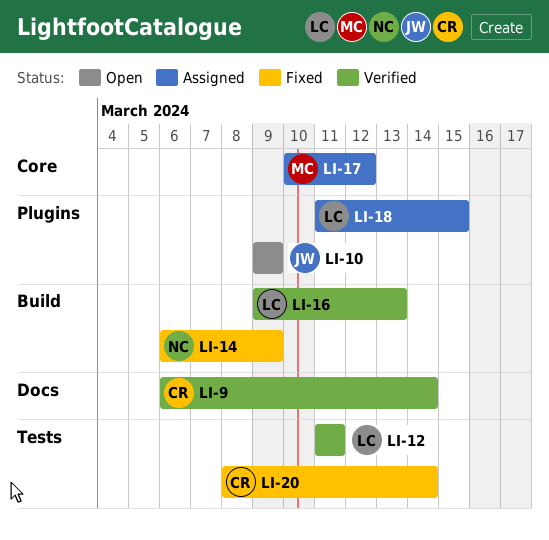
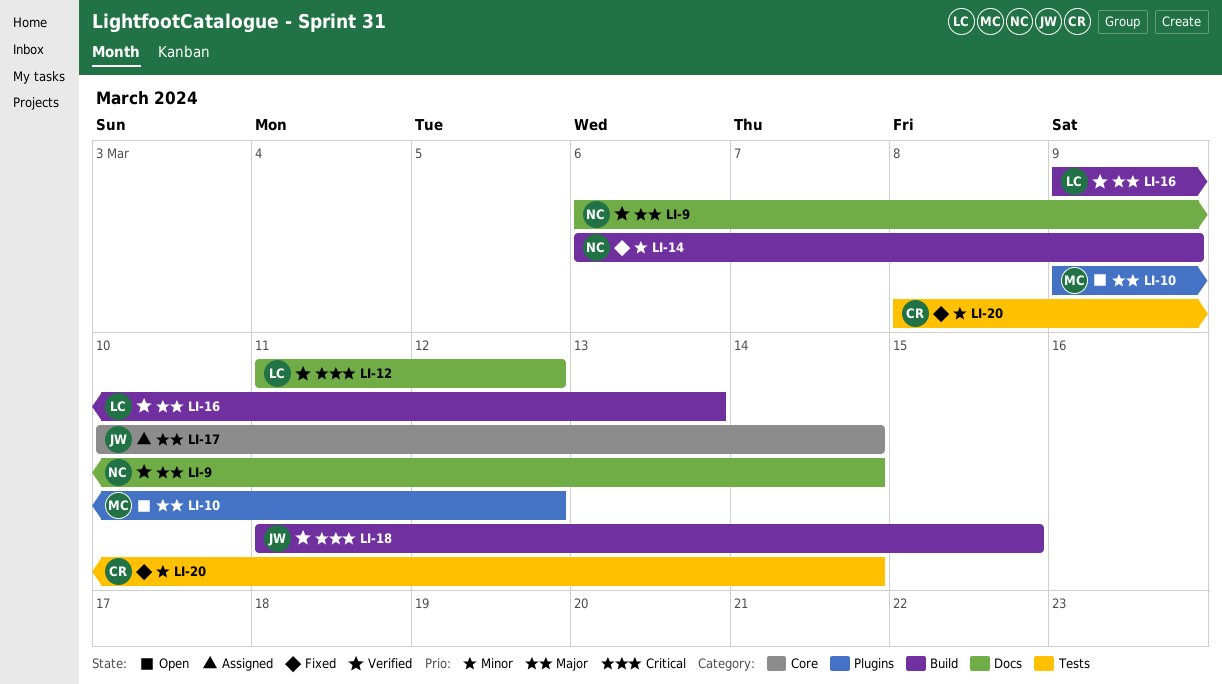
LI-9, owner: CR -> NC
LI-10, owner: JW -> MC
LI-10, due: Mar 9 -> Mar 12
LI-12, label: Tests -> Docs
LI-12, due: Mar 11 -> Mar 12
LI-17, owner: MC -> JW
LI-17, due: Mar 12 -> Mar 14
LI-18, status: Assigned -> Verified
LI-18, owner: LC -> JW
LI-18, label: Plugins -> Build

